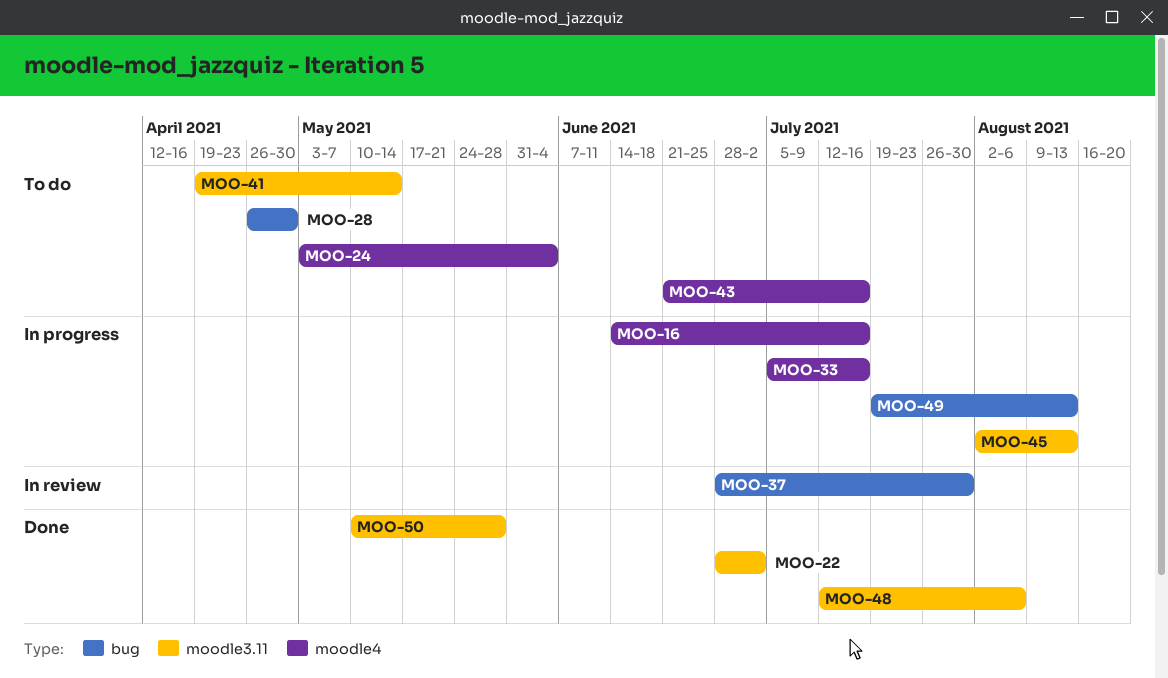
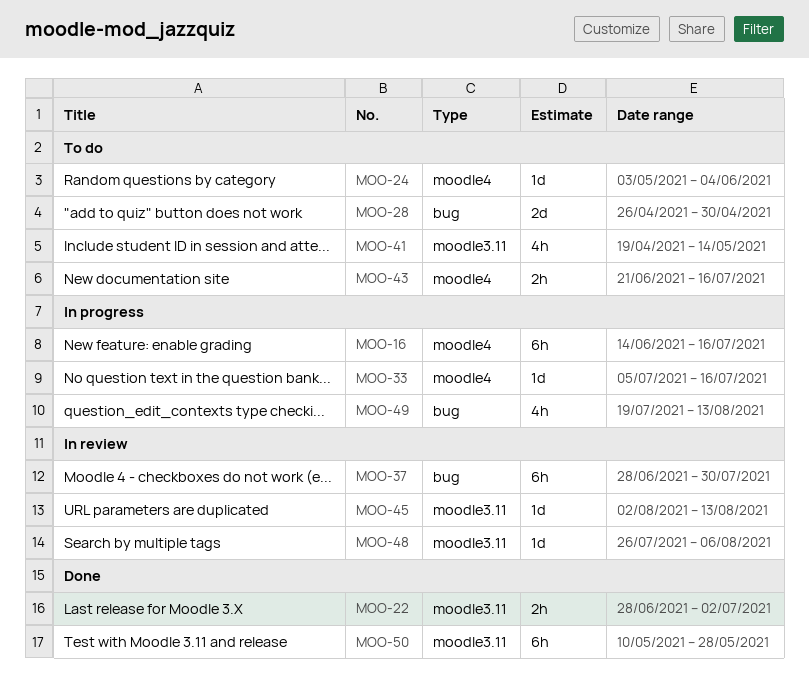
MOO-45, status: In progress -> In review
MOO-48, status: Done -> In review
MOO-48, start: Jul 12 -> Jul 26

